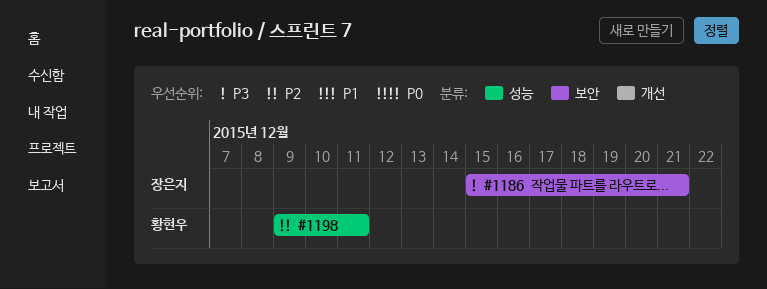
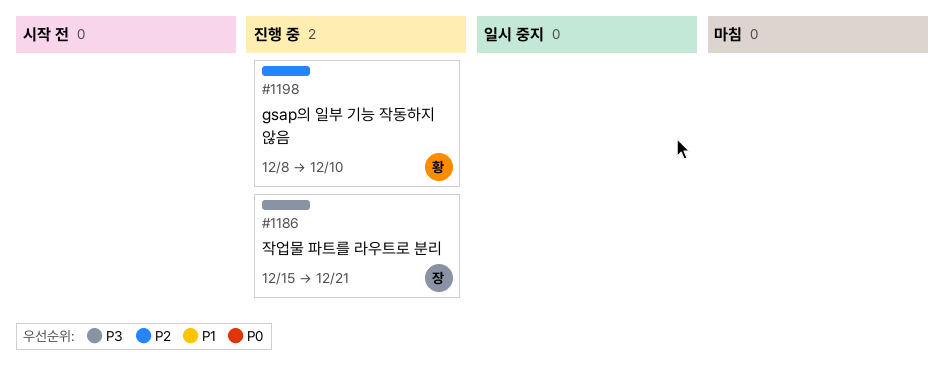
#1198, start: Dec 9 -> Dec 8
#1198, due: Dec 11 -> Dec 10

